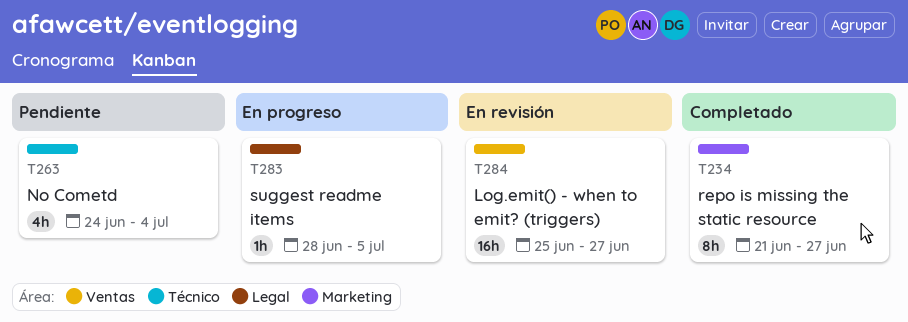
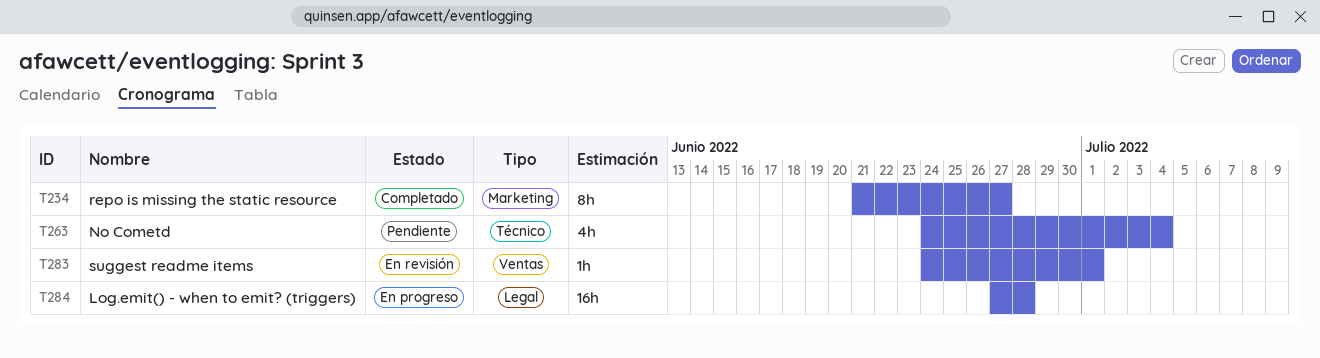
T283, status: En progreso -> En revisión
T283, label: Legal -> Ventas
T283, start: Jun 28 -> Jun 24
T283, due: Jul 5 -> Jul 1
T284, status: En revisión -> En progreso
T284, label: Ventas -> Legal
T284, start: Jun 25 -> Jun 27
T284, due: Jun 27 -> Jun 28

